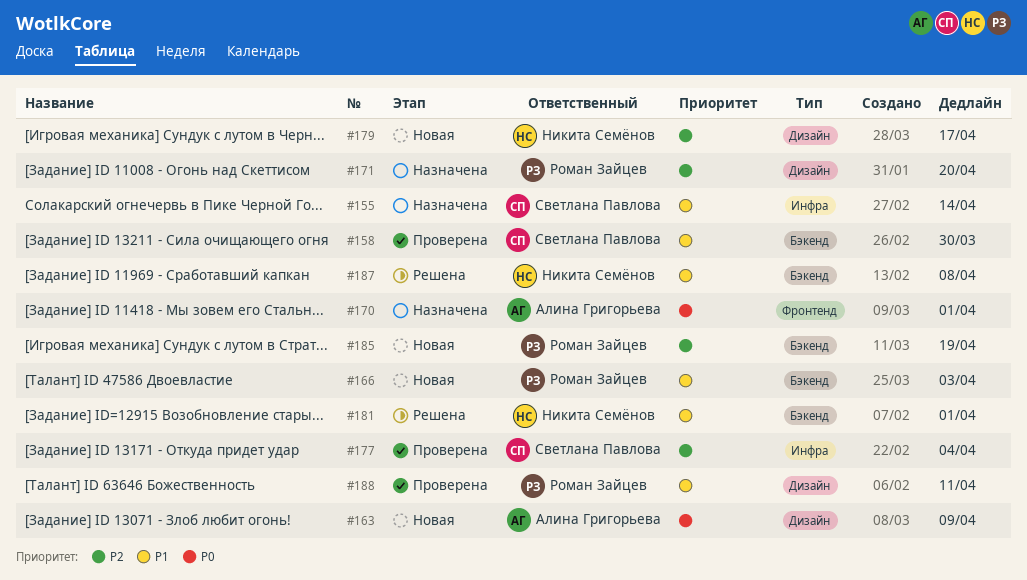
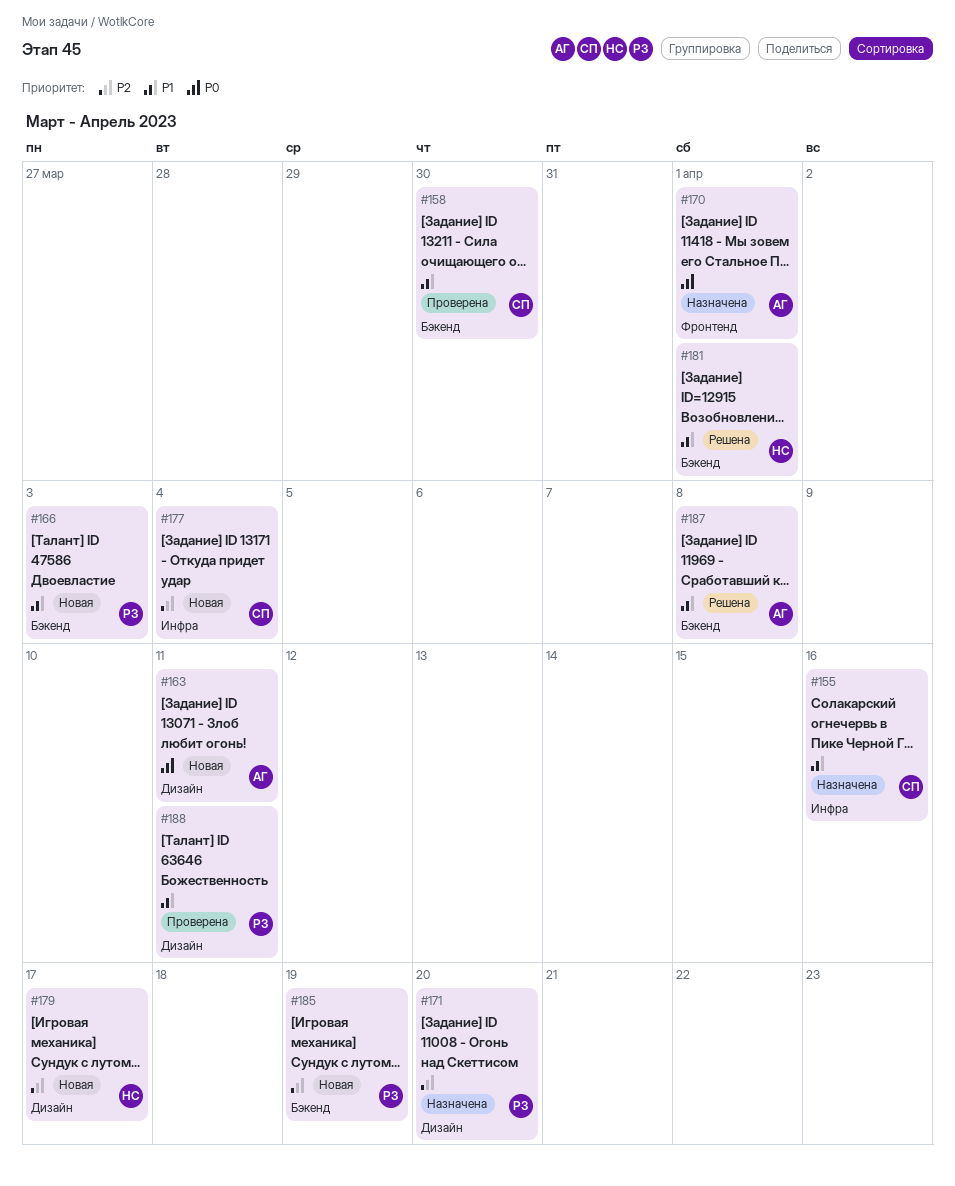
#155, due: Apr 14 -> Apr 16
#163, due: Apr 9 -> Apr 11
#177, status: Проверена -> Новая
#187, owner: Никита Семёнов -> Алина Григорьева

